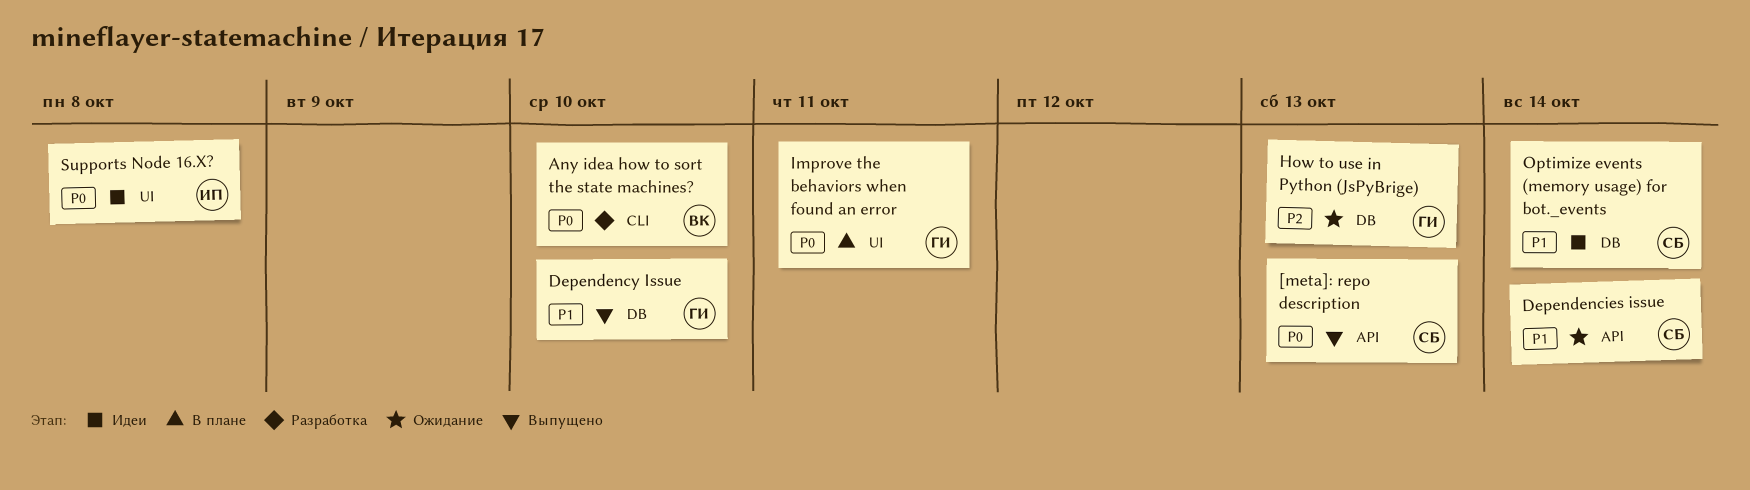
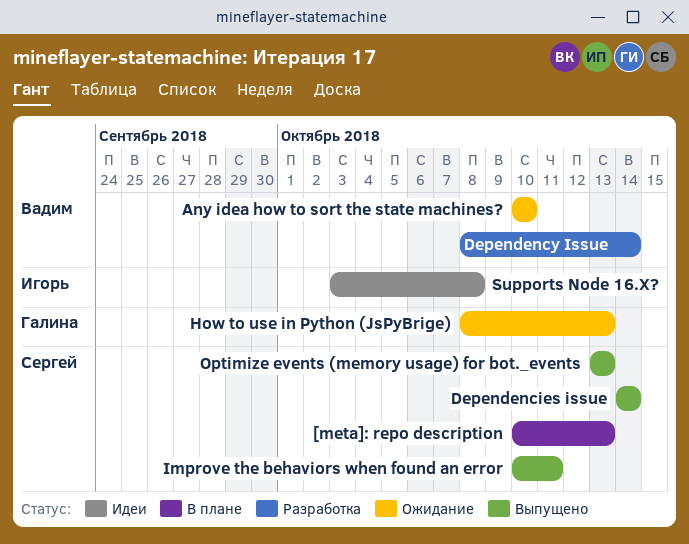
[meta]: repo description, status: Выпущено -> В плане
Any idea how to sort the state machines?, status: Разработка -> Ожидание
Dependencies issue, status: Ожидание -> Выпущено
Dependency Issue, status: Выпущено -> Разработка
Dependency Issue, owner: Галина -> Вадим
Dependency Issue, due: Oct 10 -> Oct 14
Improve the behaviors when found an error, status: В плане -> Выпущено
Improve the behaviors when found an error, owner: Галина -> Сергей
Optimize events (memory usage) for bot._events, status: Идеи -> Выпущено
Optimize events (memory usage) for bot._events, due: Oct 14 -> Oct 13

